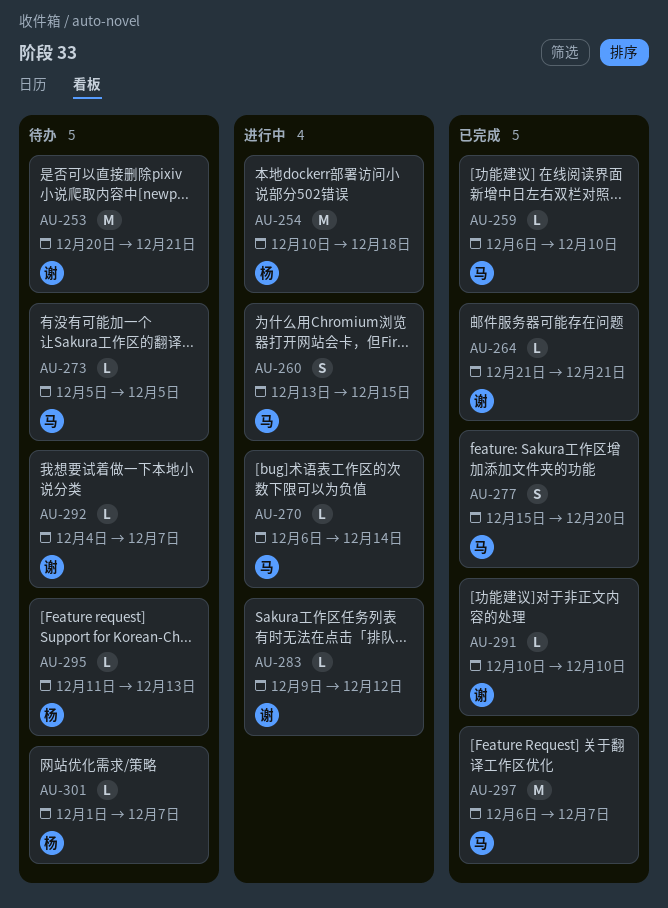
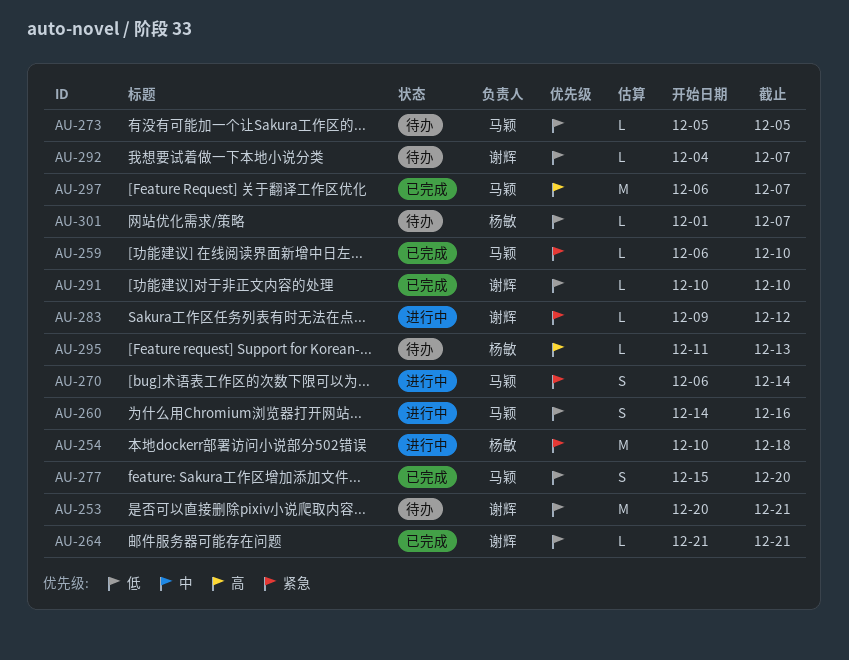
AU-260, start: Dec 13 -> Dec 14
AU-260, due: Dec 15 -> Dec 16
AU-270, estimate: L -> S

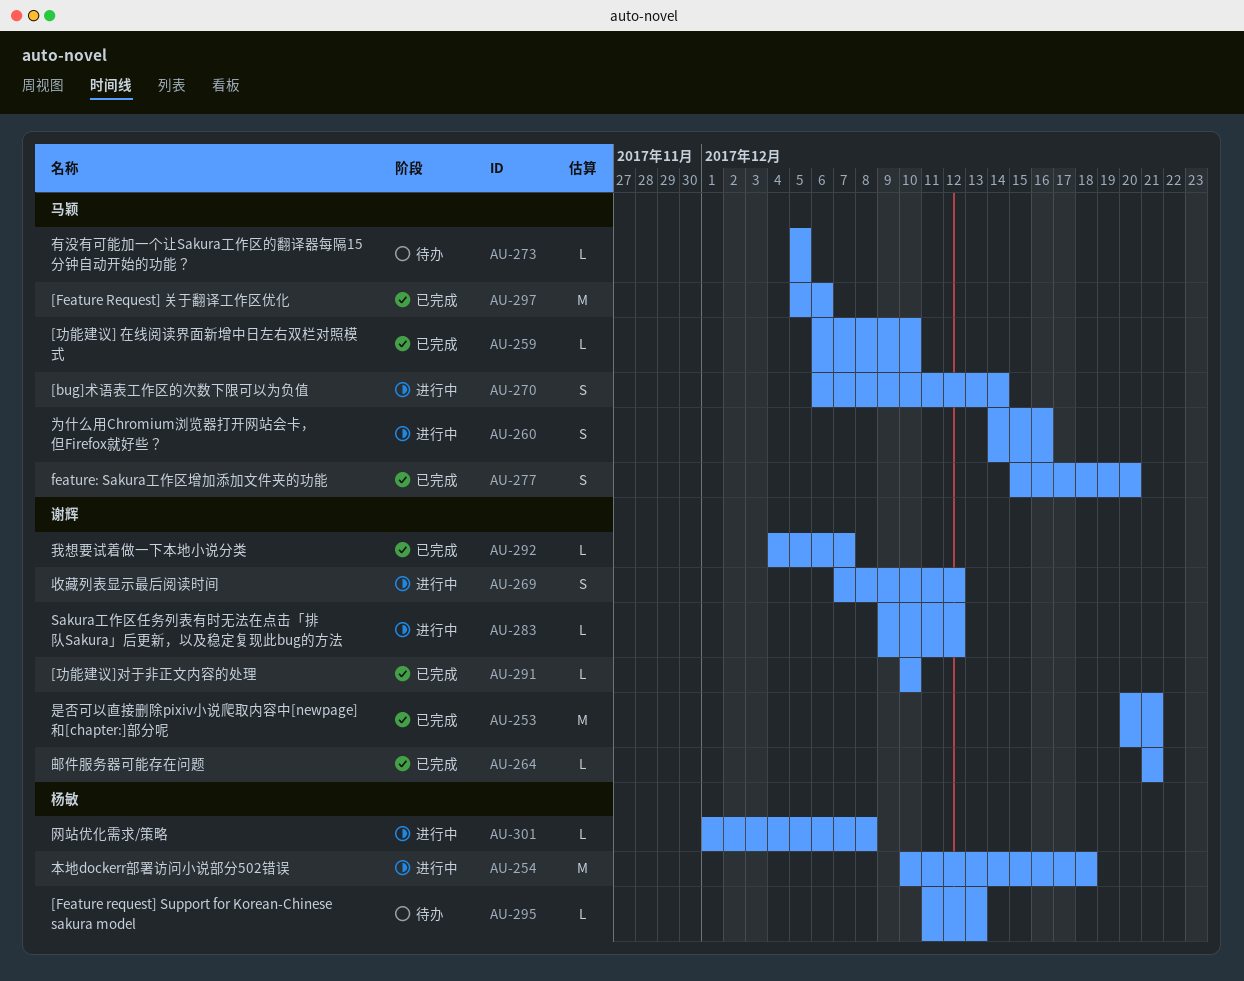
AU-253, status: 待办 -> 已完成
AU-269: none -> present
AU-292, status: 待办 -> 已完成
AU-297, start: Dec 6 -> Dec 5
AU-297, due: Dec 7 -> Dec 6
AU-301, status: 待办 -> 进行中
AU-301, due: Dec 7 -> Dec 8

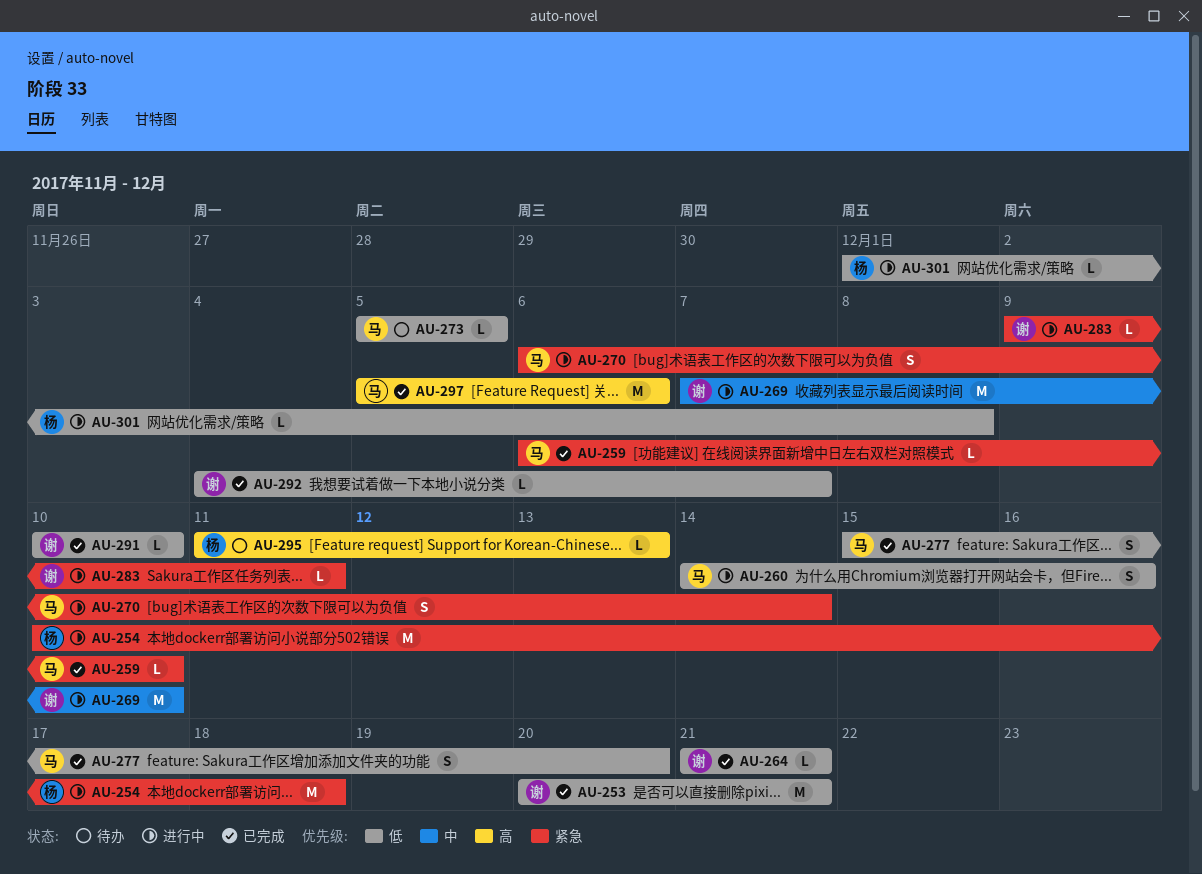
AU-269, estimate: S -> M
AU-269, due: Dec 12 -> Dec 10
AU-283, due: Dec 12 -> Dec 11

